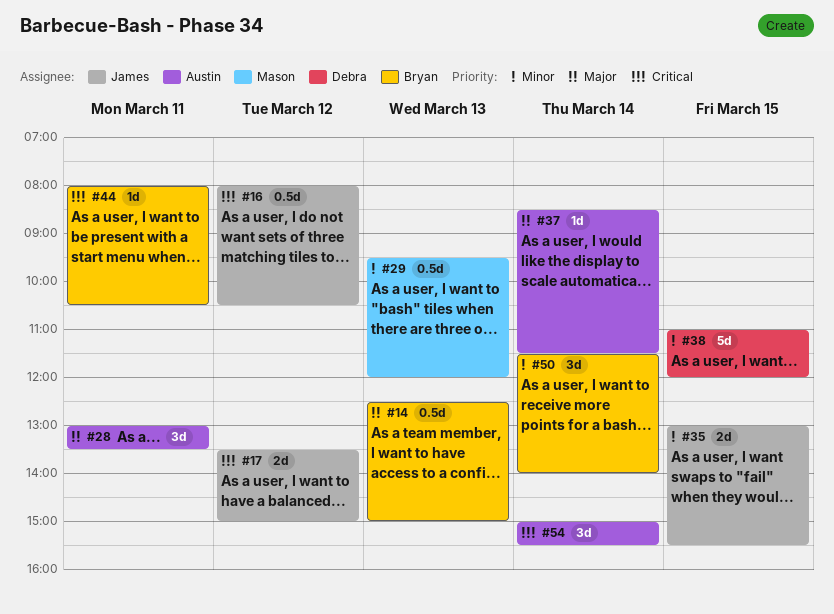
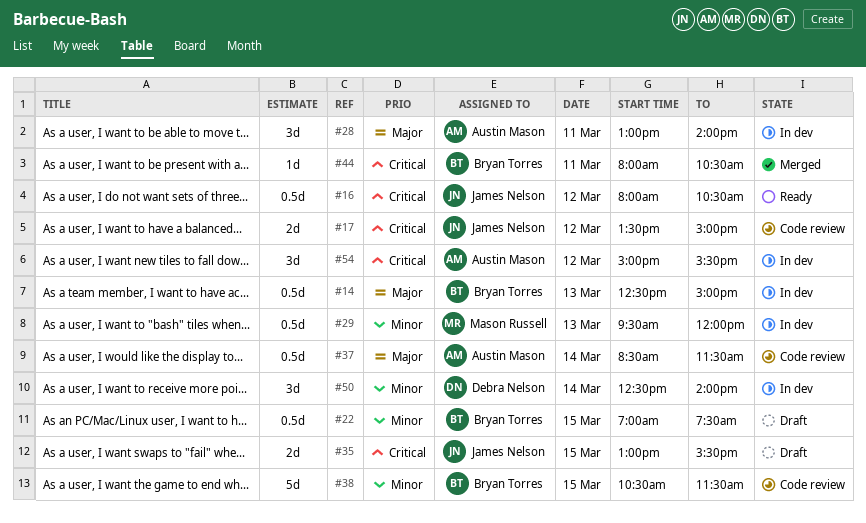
#22: none -> present
#28, ends: 13:30 -> 14:00
#35, priority: Minor -> Critical
#37, estimate: 1d -> 0.5d
#38, owner: Debra Nelson -> Bryan Torres
#38, begins: 11:00 -> 10:30
#38, ends: 12:00 -> 11:30
#50, owner: Bryan Torres -> Debra Nelson
#50, begins: 11:30 -> 12:30
#54, day: Mar 14 -> Mar 12

